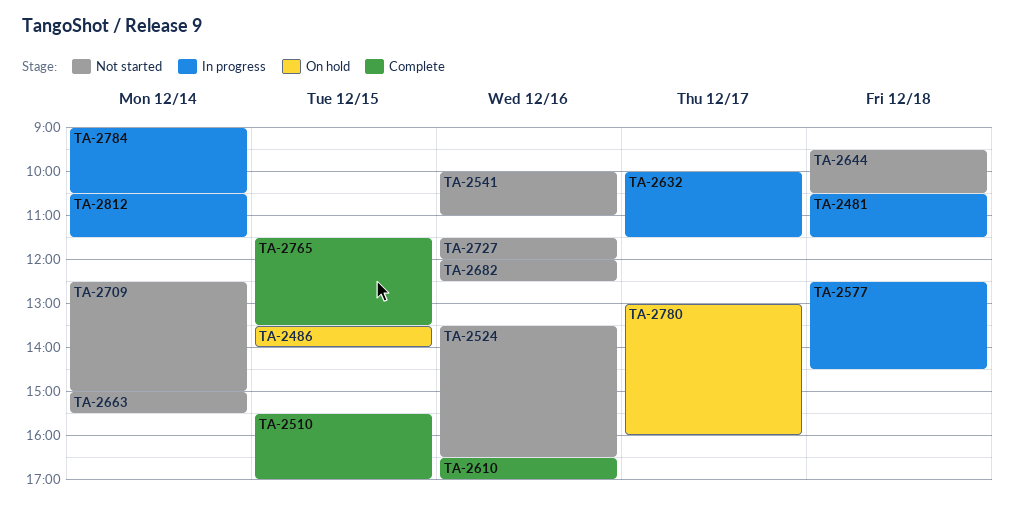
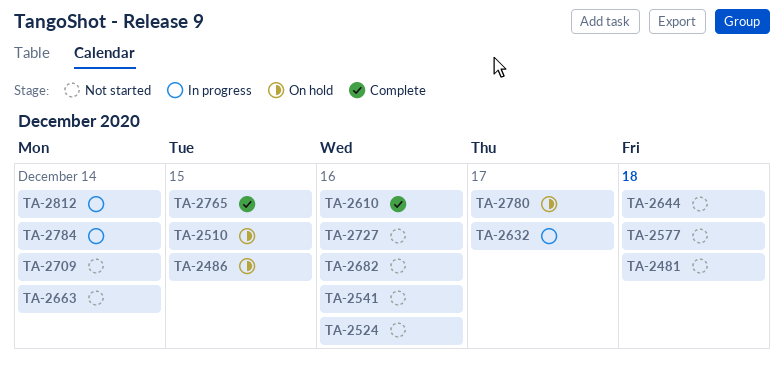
TA-2481, status: In progress -> Not started
TA-2510, status: Complete -> On hold
TA-2577, status: In progress -> Not started

